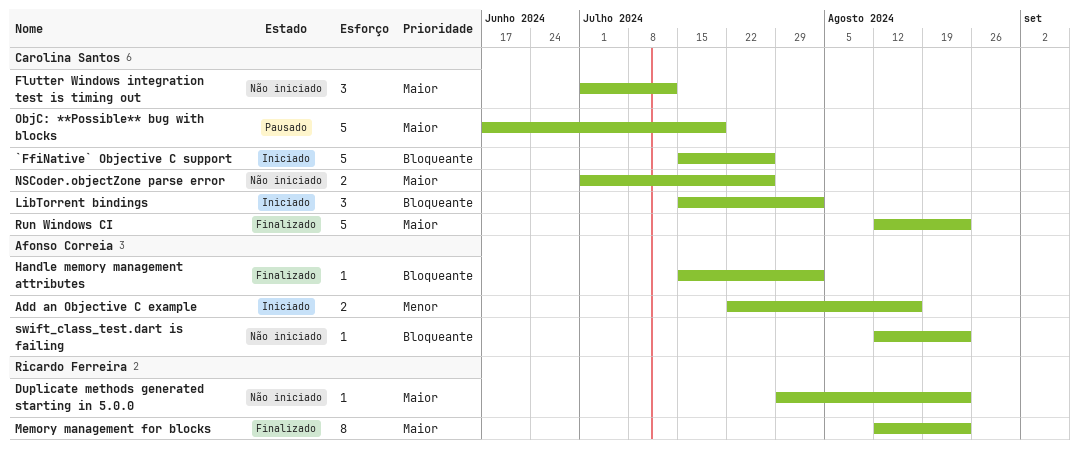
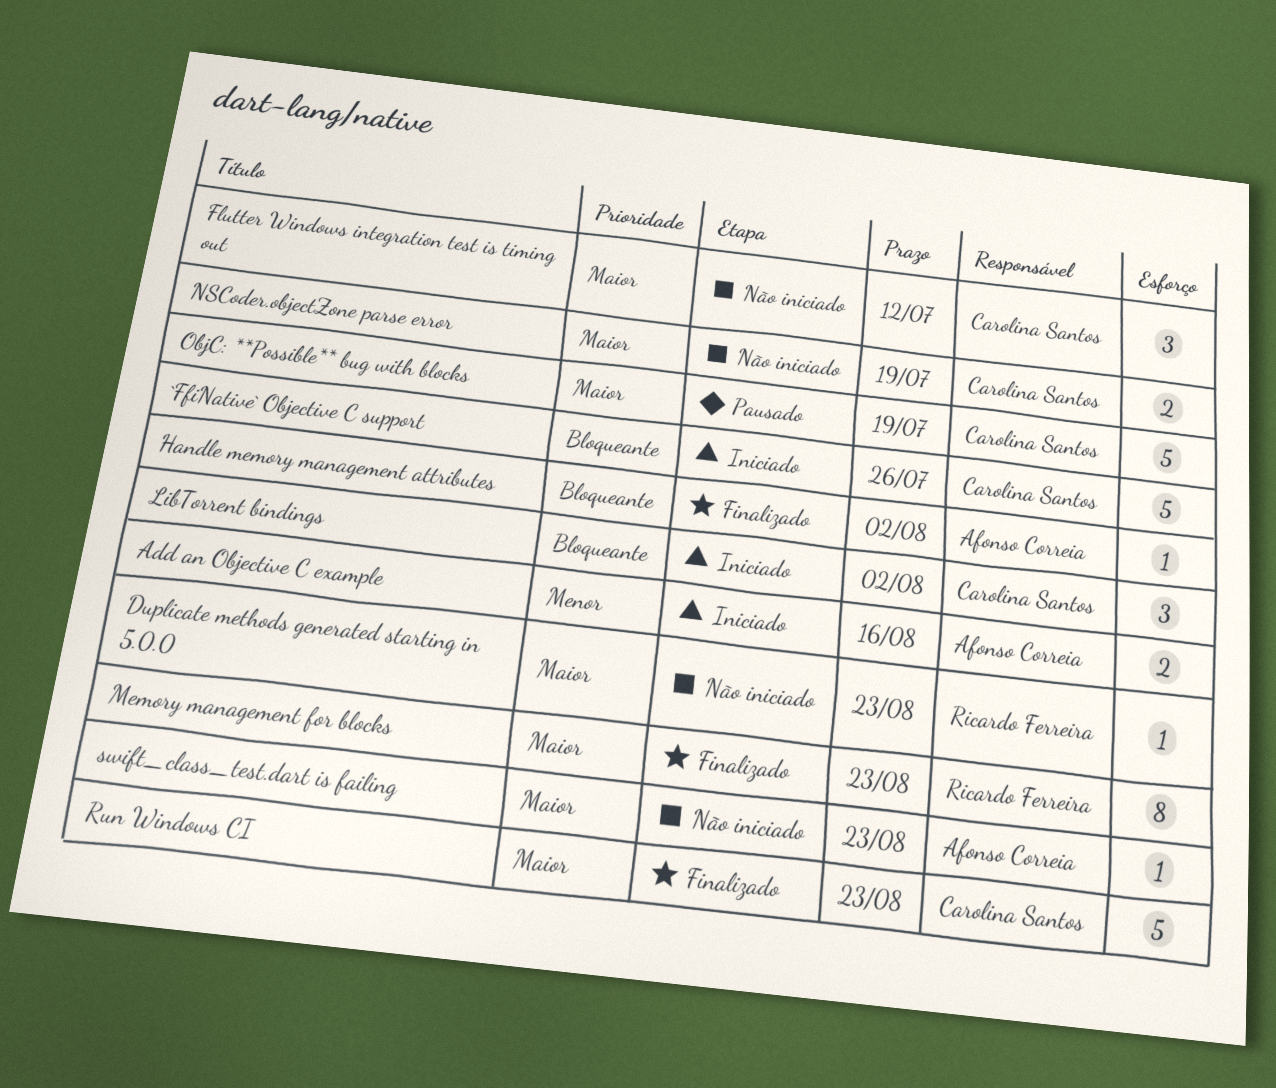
NSCoder.objectZone parse error, due: Jul 26 -> Jul 19
swift_class_test.dart is failing, priority: Bloqueante -> Maior

